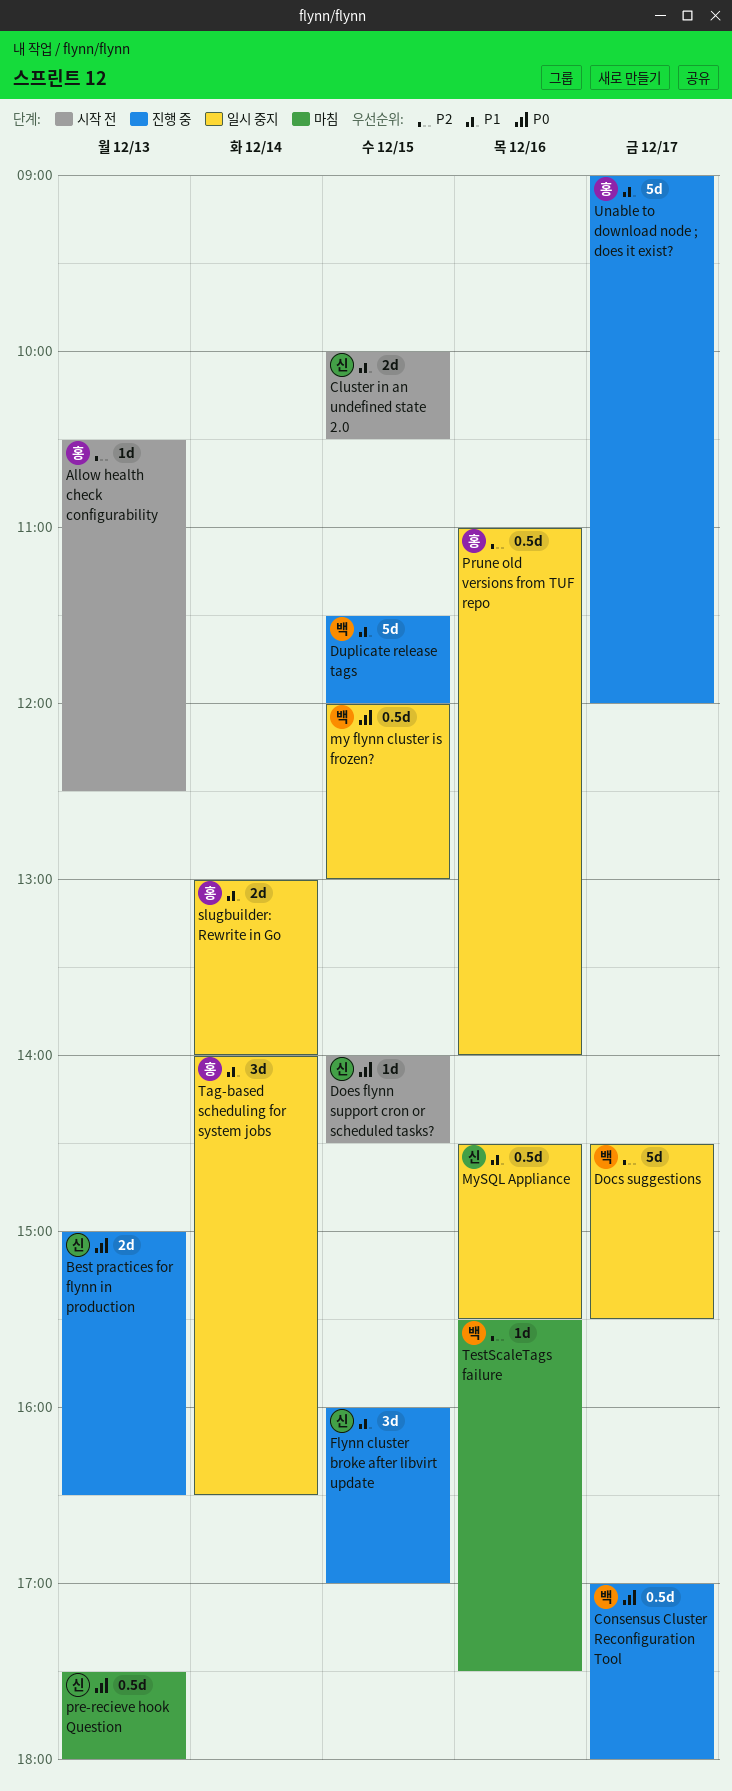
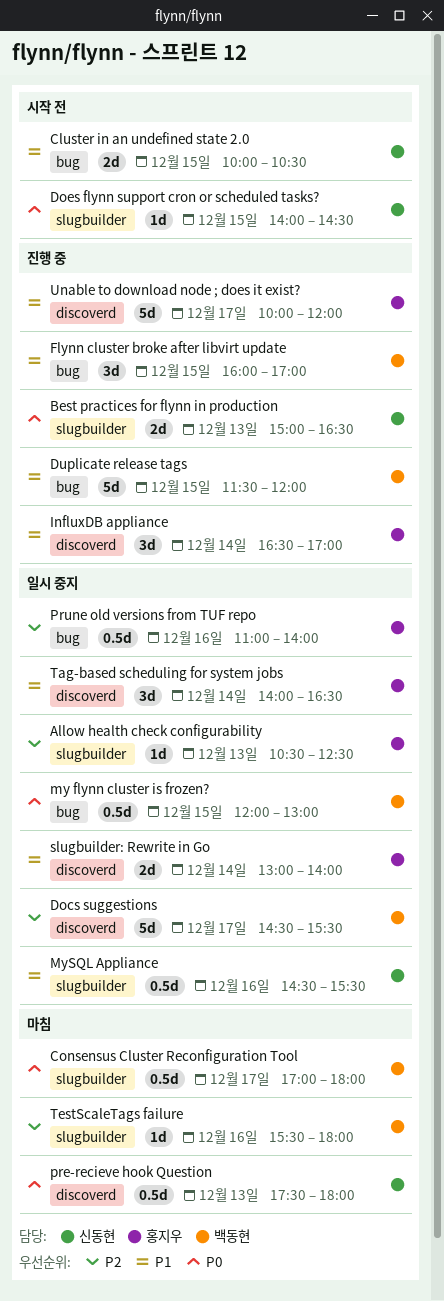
Allow health check configurability, status: 시작 전 -> 일시 중지
Consensus Cluster Reconfiguration Tool, status: 진행 중 -> 마침
Flynn cluster broke after libvirt update, owner: 신동현 -> 백동현
InfluxDB appliance: none -> present
TestScaleTags failure, ends: 17:30 -> 18:00
Unable to download node ; does it exist?, begins: 09:00 -> 10:00

